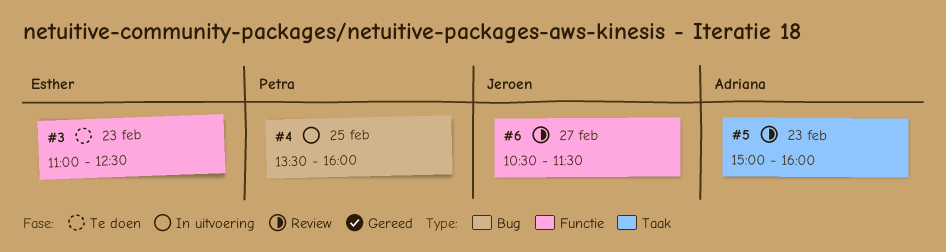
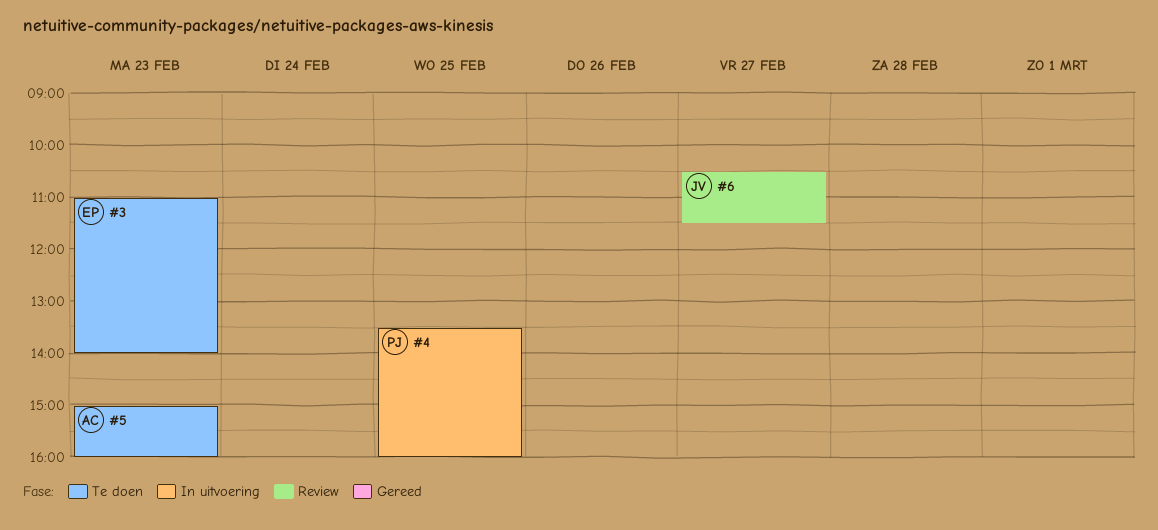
#3, ends: 12:30 -> 14:00
#5, status: Review -> Te doen

